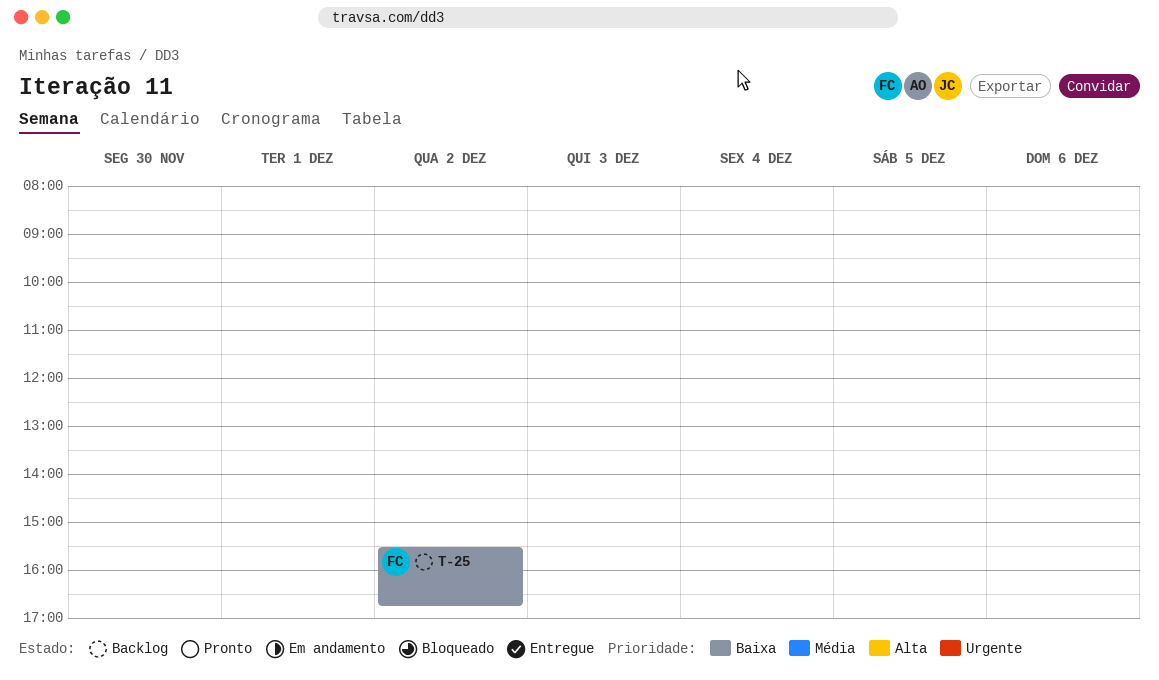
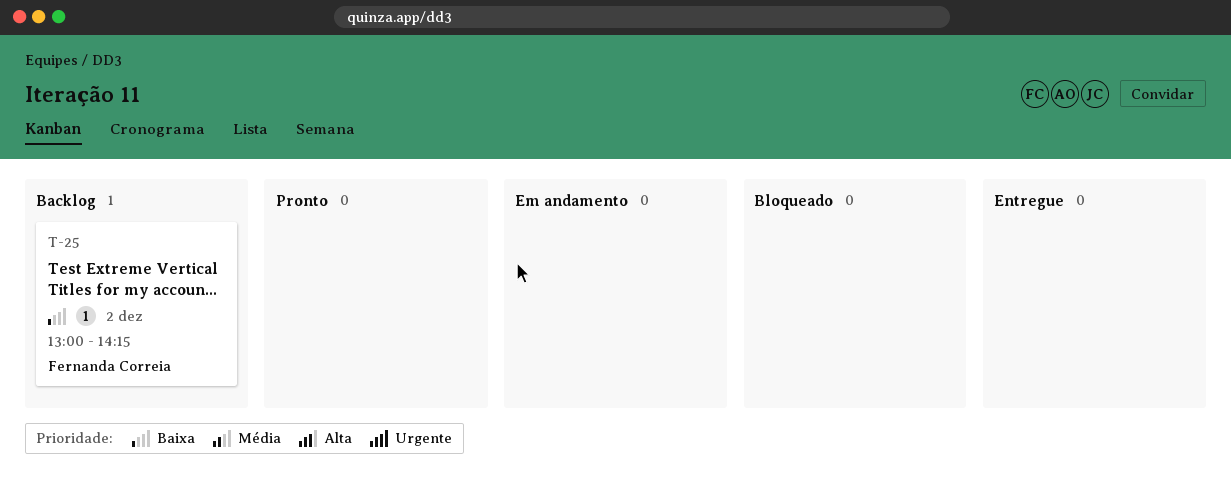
T-25, begins: 15:30 -> 13:00
T-25, ends: 16:45 -> 14:15

